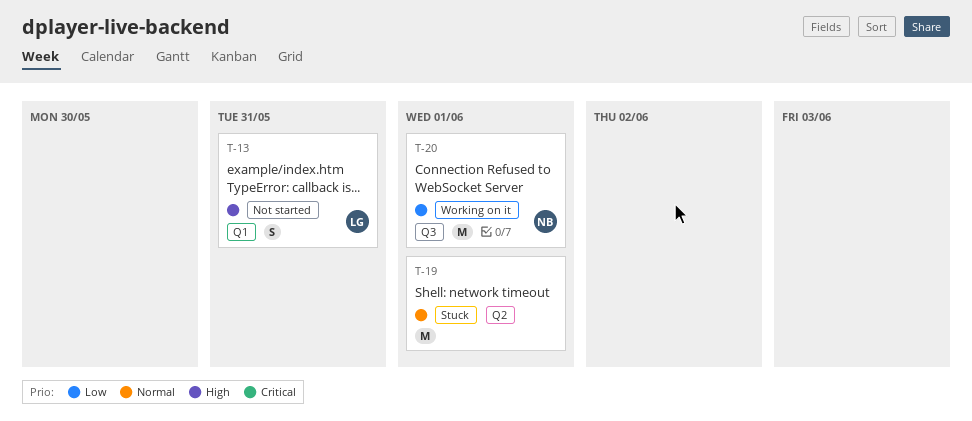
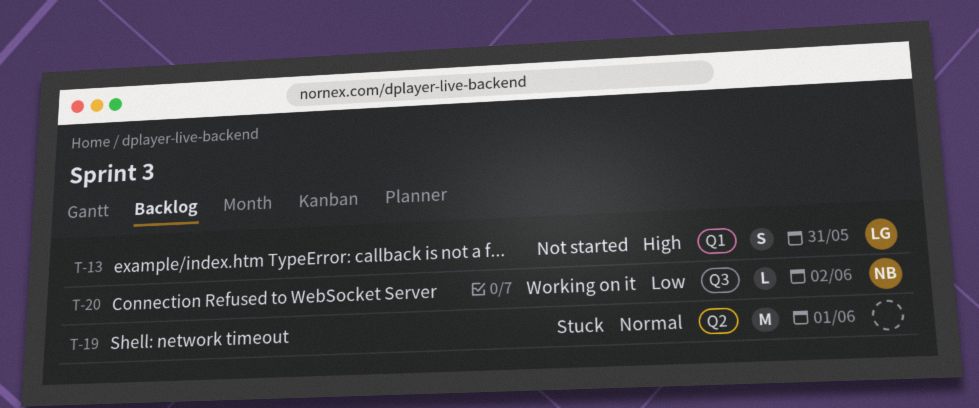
T-20, estimate: M -> L
T-20, due: Jun 1 -> Jun 2

